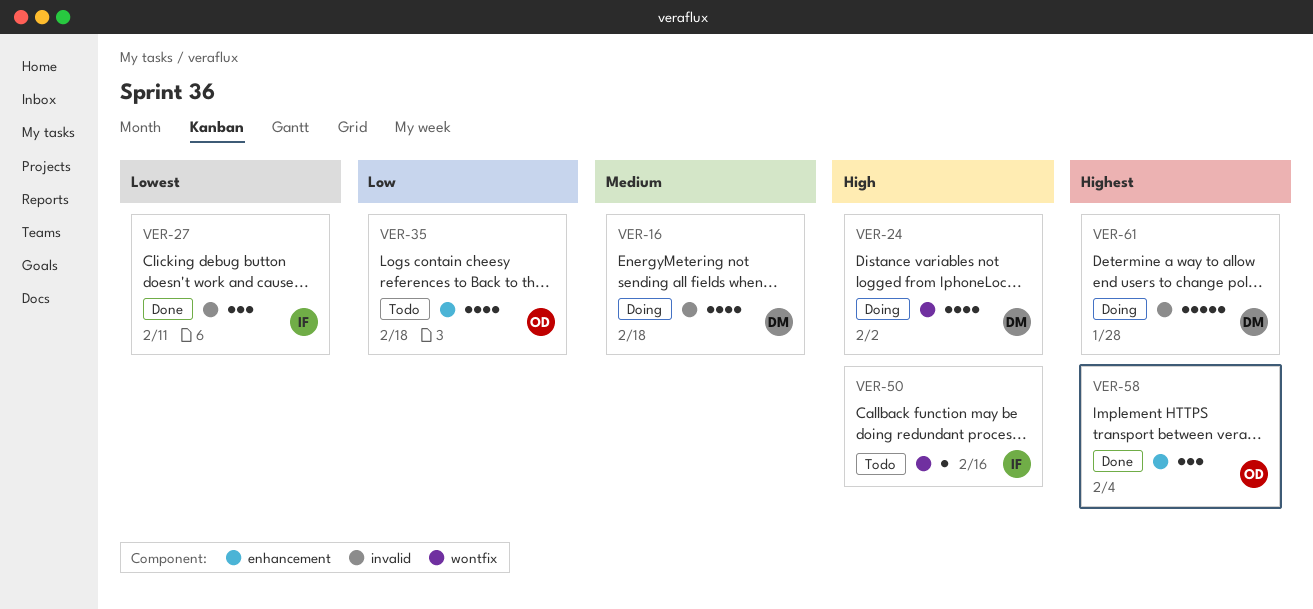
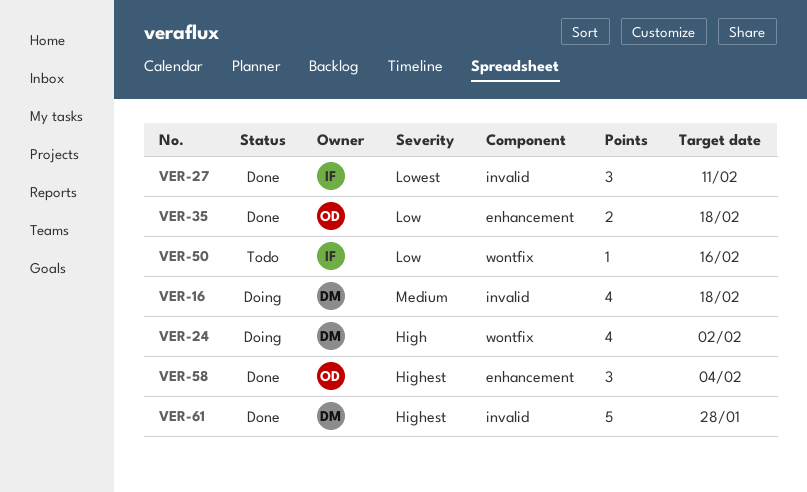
VER-35, status: Todo -> Done
VER-35, estimate: 4 -> 2
VER-50, priority: High -> Low
VER-61, status: Doing -> Done

